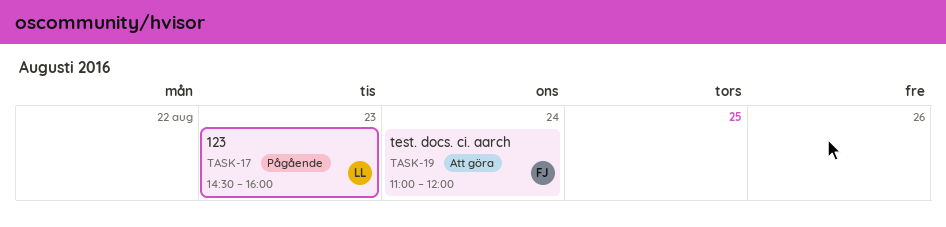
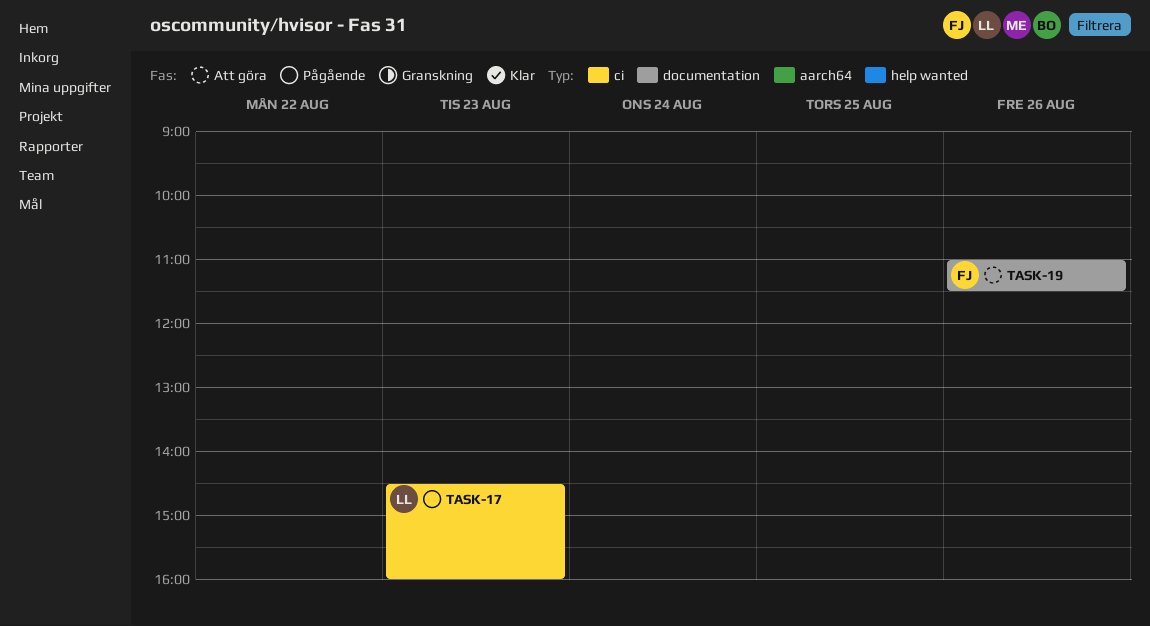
TASK-19, day: Aug 24 -> Aug 26
TASK-19, ends: 12:00 -> 11:30

